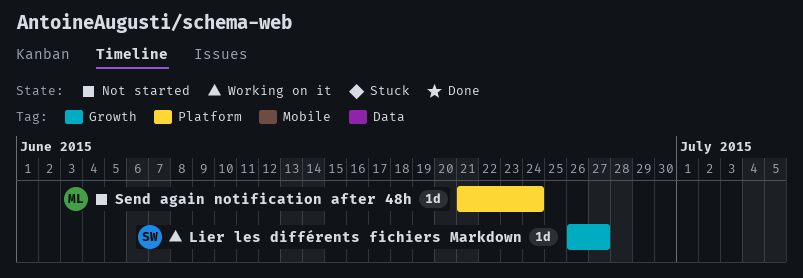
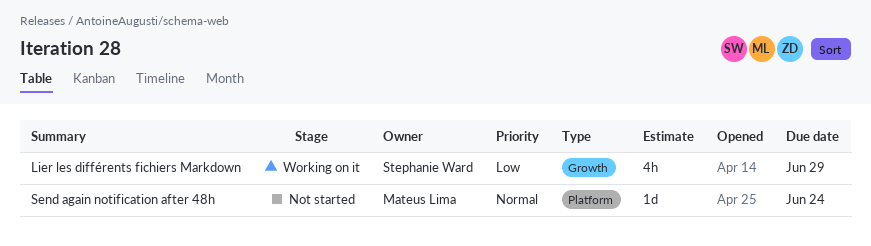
Lier les différents fichiers Markdown, estimate: 1d -> 4h
Lier les différents fichiers Markdown, due: Jun 27 -> Jun 29

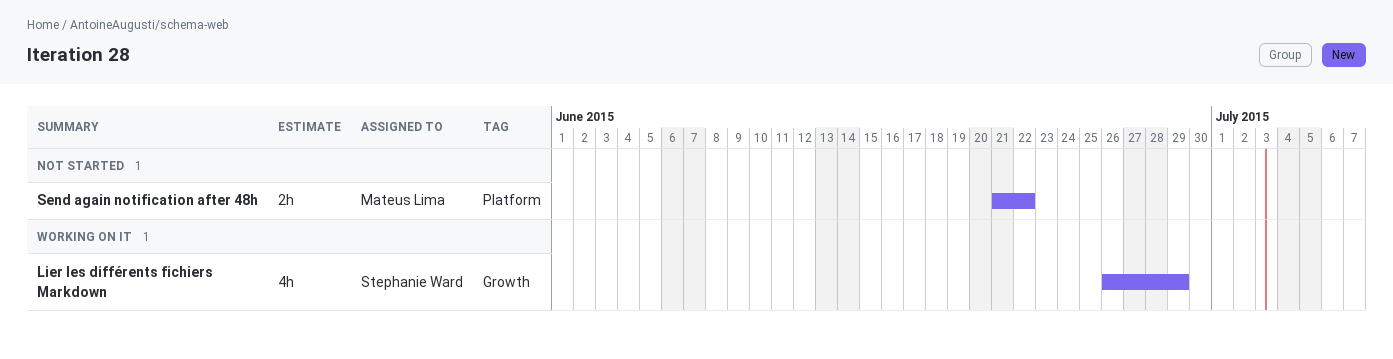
Send again notification after 48h, estimate: 1d -> 2h
Send again notification after 48h, due: Jun 24 -> Jun 22

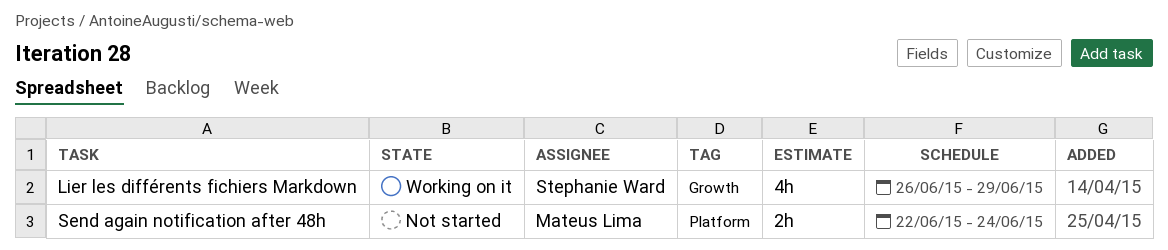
Send again notification after 48h, start: Jun 21 -> Jun 22
Send again notification after 48h, due: Jun 22 -> Jun 24

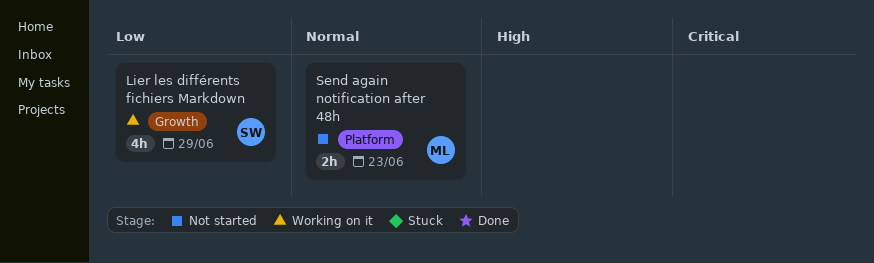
Send again notification after 48h, due: Jun 24 -> Jun 23

